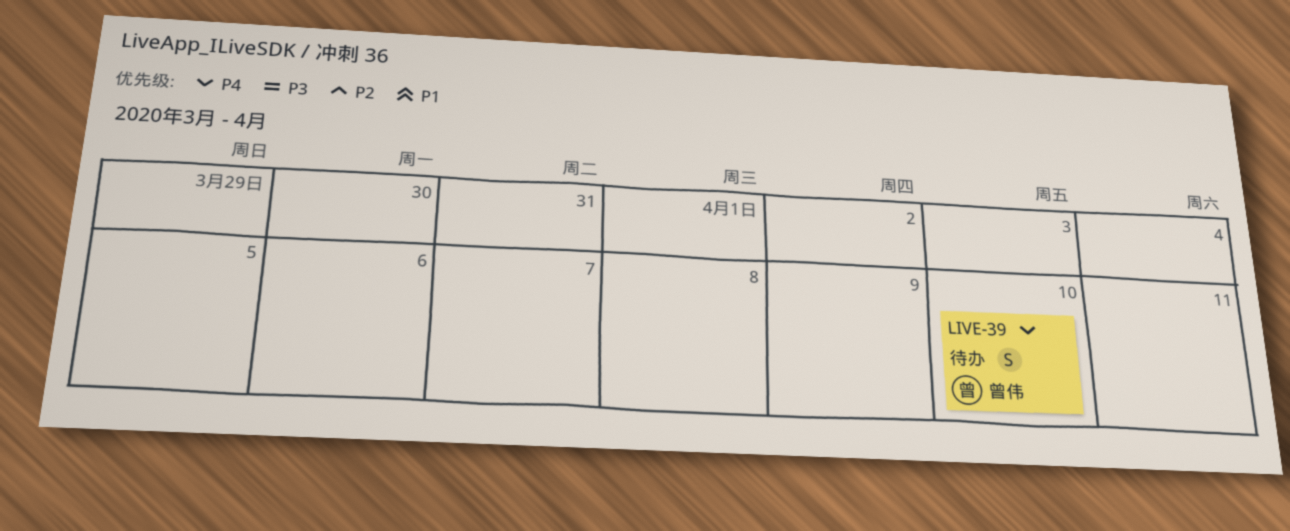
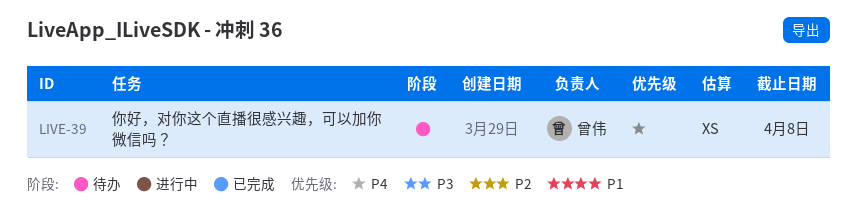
LIVE-39, estimate: S -> XS
LIVE-39, due: Apr 10 -> Apr 8

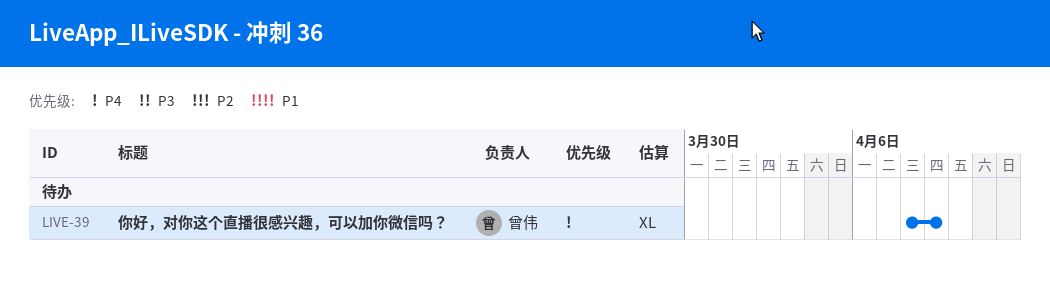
LIVE-39, estimate: XS -> XL
LIVE-39, due: Apr 8 -> Apr 9

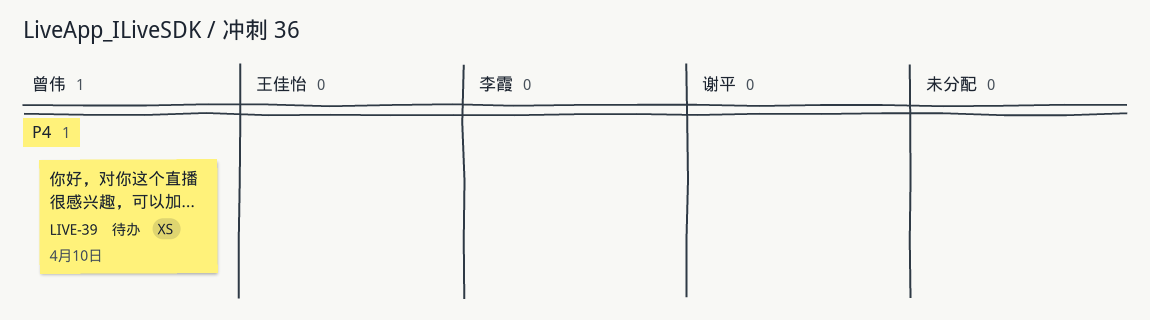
LIVE-39, estimate: XL -> XS
LIVE-39, due: Apr 9 -> Apr 10

